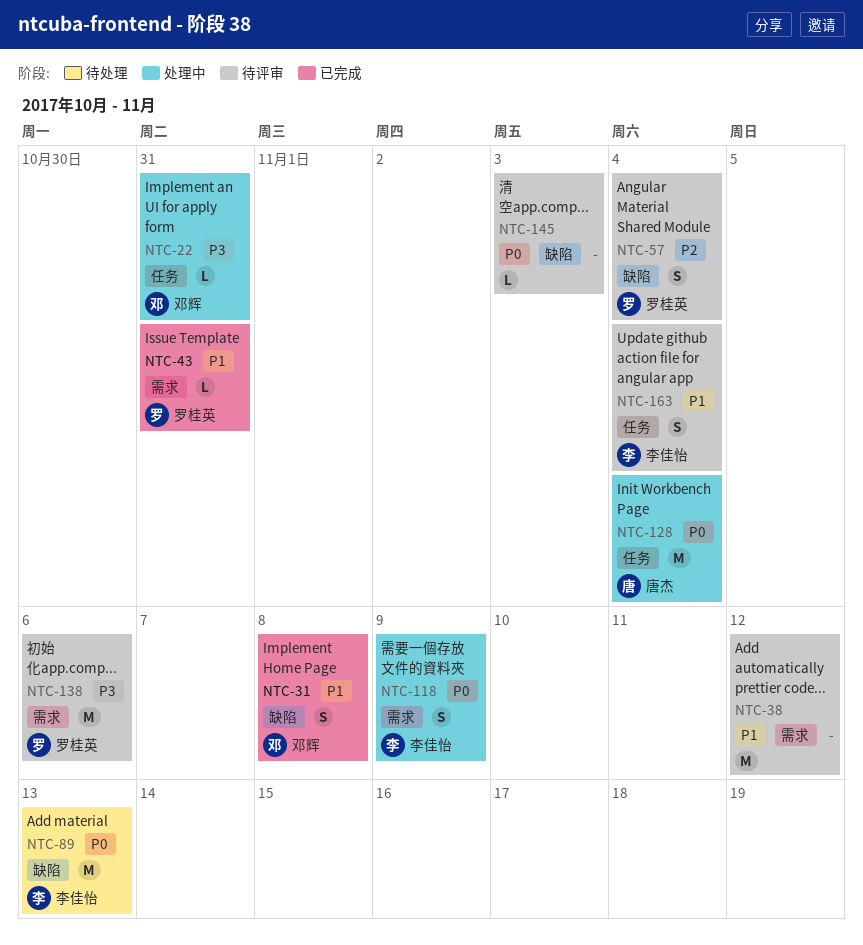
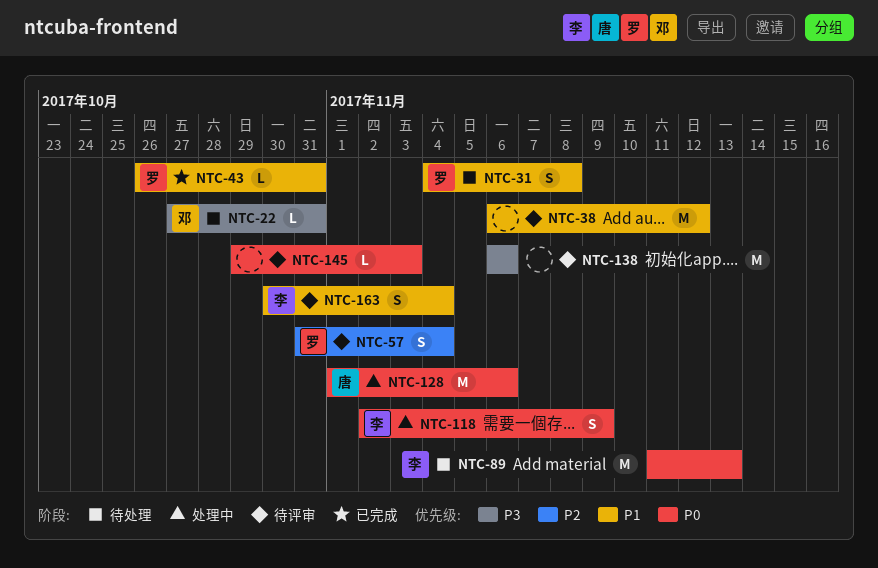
NTC-22, status: 处理中 -> 待处理
NTC-31, status: 已完成 -> 待处理
NTC-31, owner: 邓辉 -> 罗桂英
NTC-128, due: Nov 4 -> Nov 6
NTC-138, owner: 罗桂英 -> none

